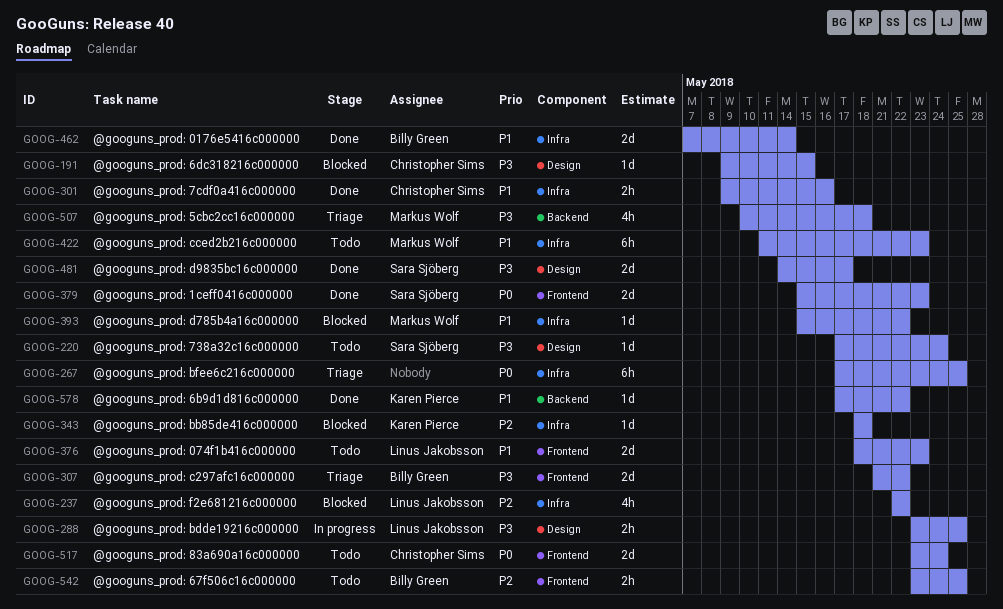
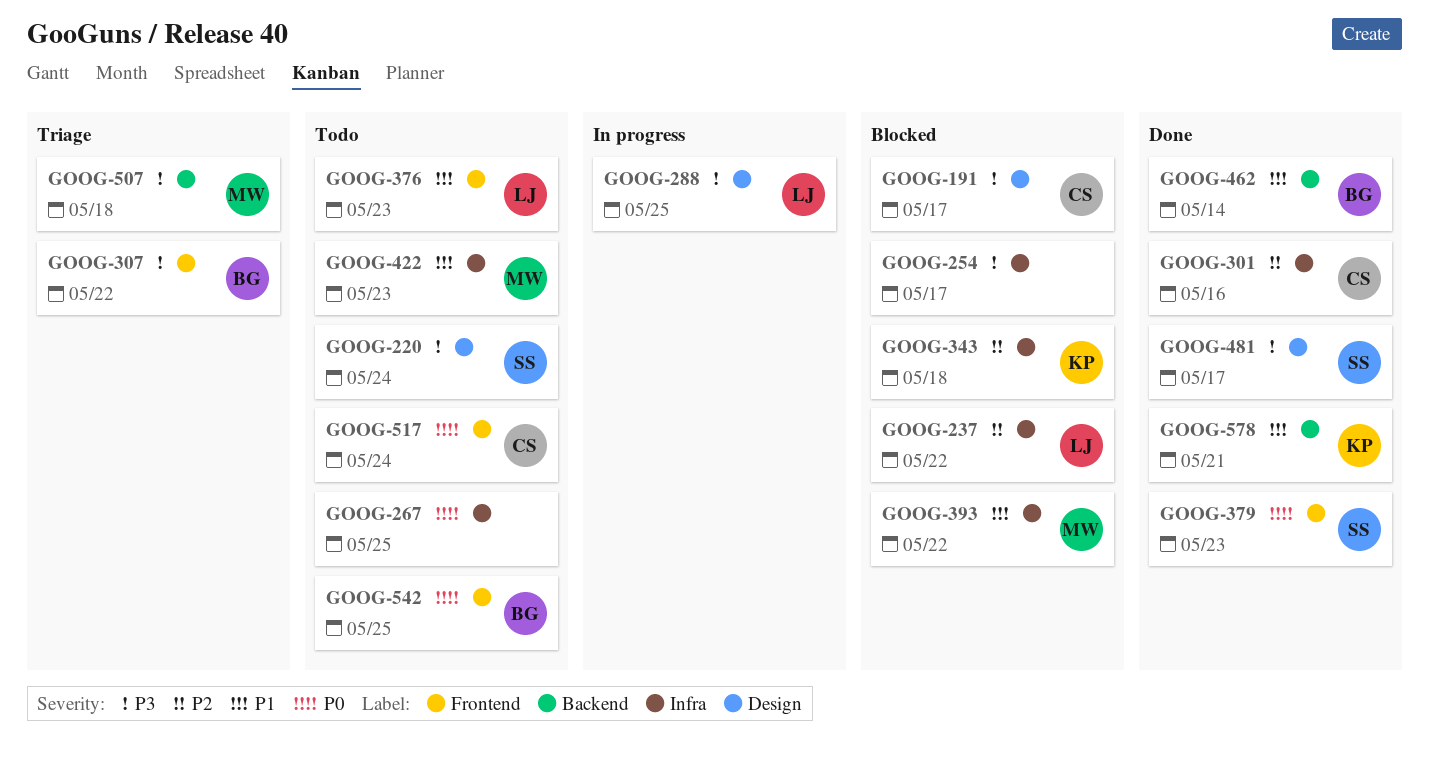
GOOG-191, due: May 15 -> May 17
GOOG-254: none -> present
GOOG-267, status: Triage -> Todo
GOOG-301, priority: P1 -> P2
GOOG-462, label: Infra -> Backend
GOOG-542, priority: P2 -> P0
GOOG-578, due: May 22 -> May 21

